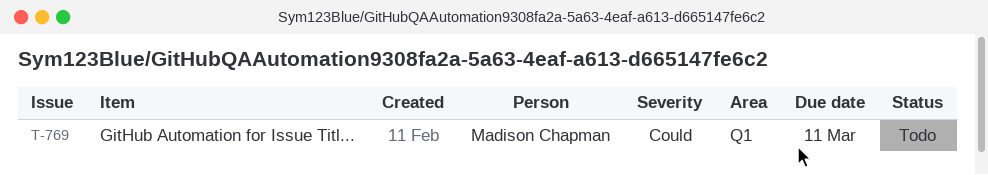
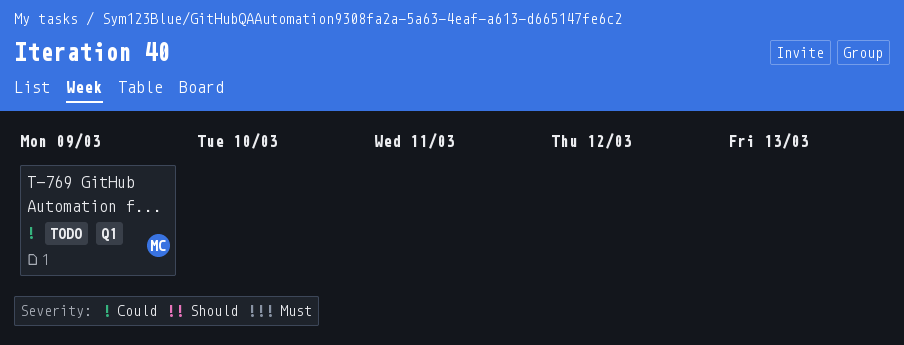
T-769, due: Mar 11 -> Mar 9

